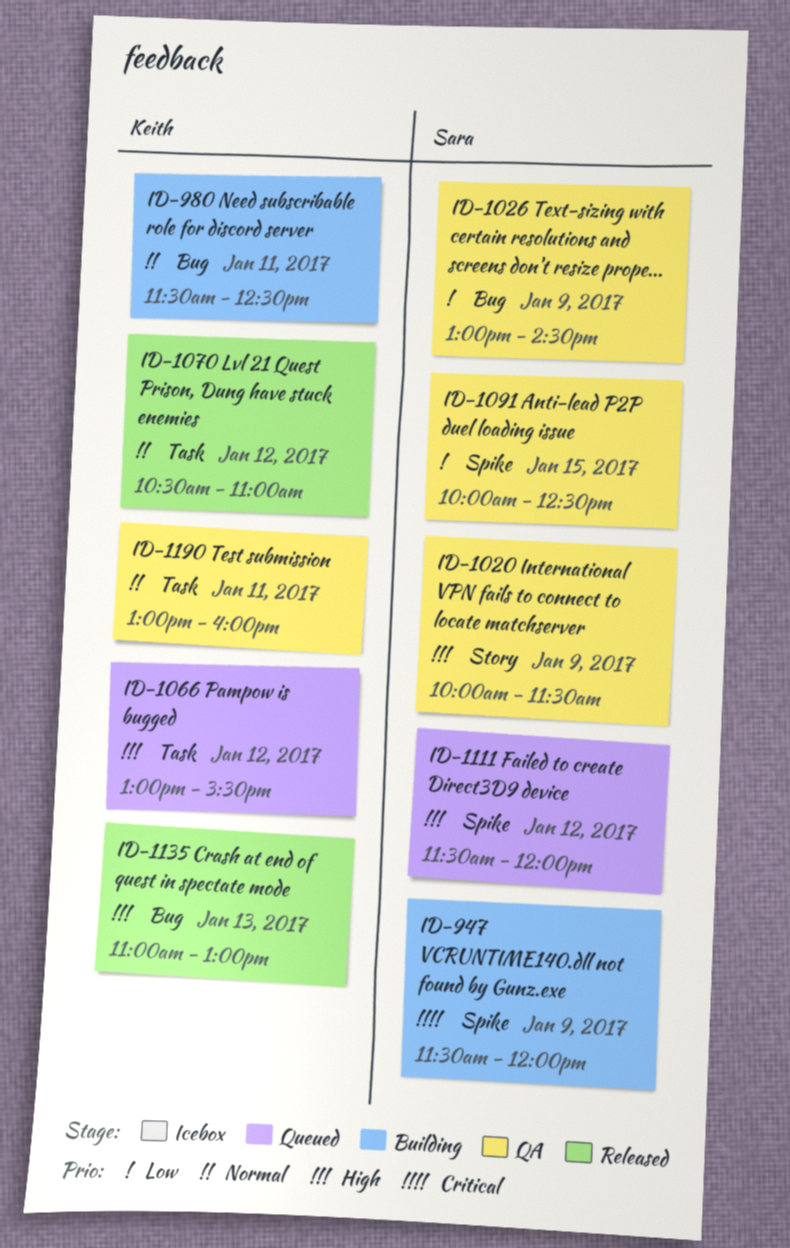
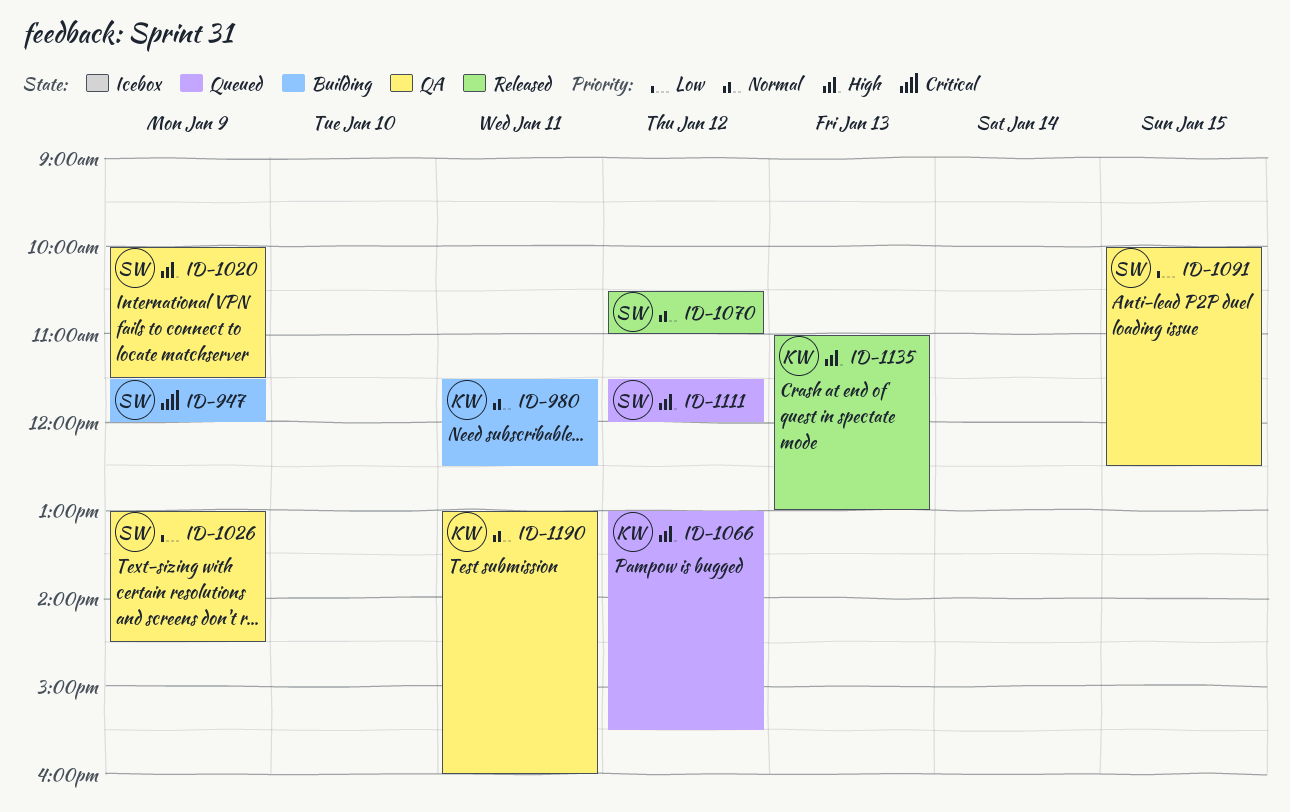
ID-1070, owner: Keith -> Sara

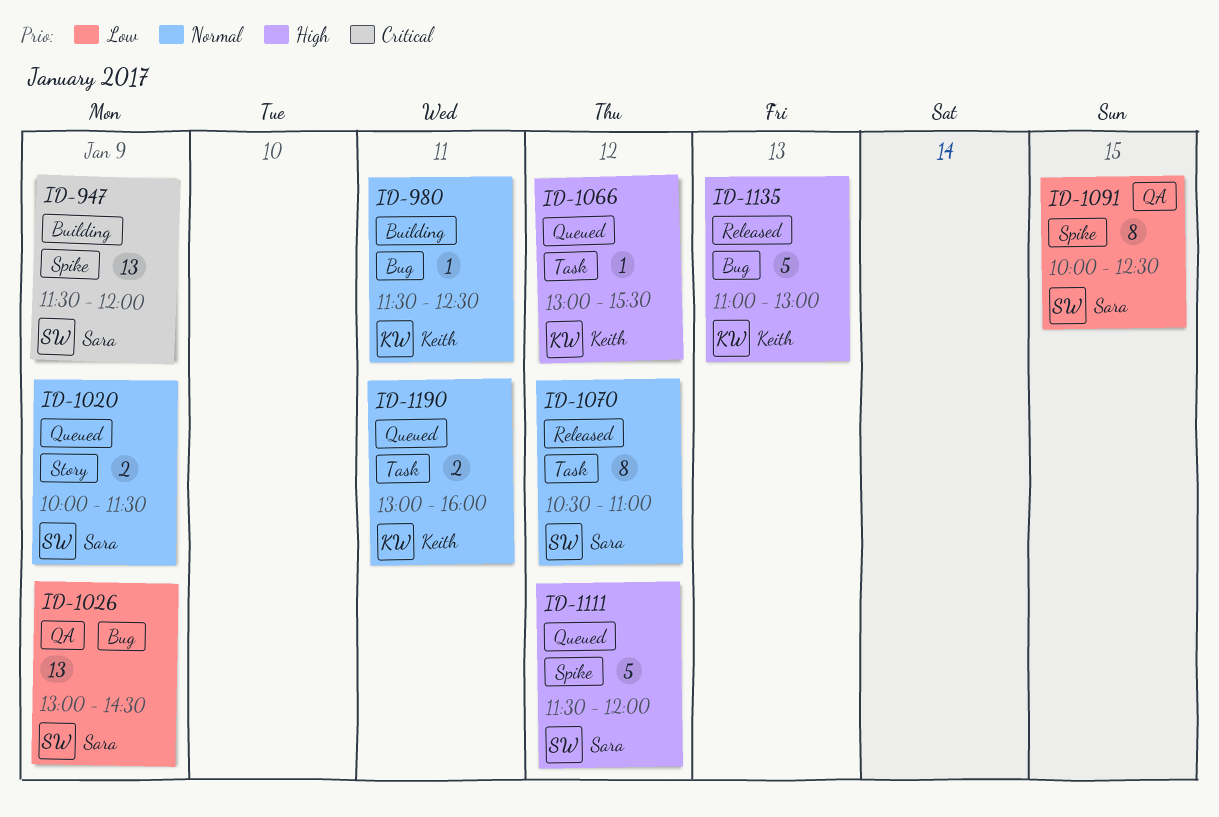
ID-1020, status: QA -> Queued
ID-1020, priority: High -> Normal
ID-1190, status: QA -> Queued

